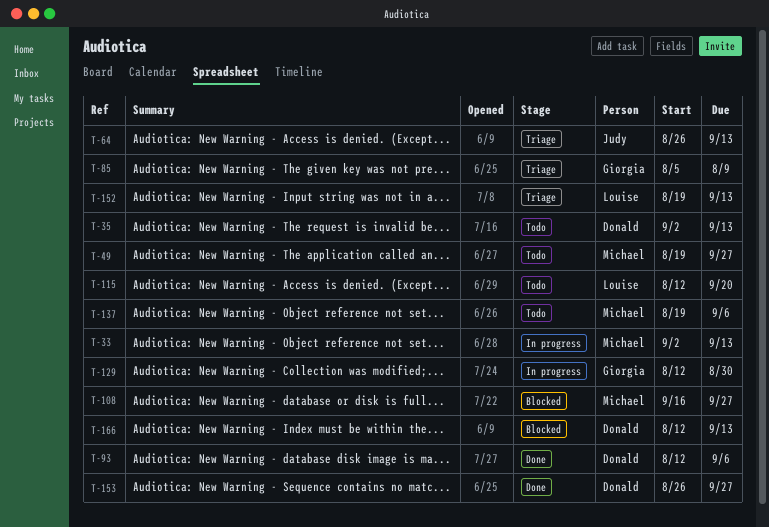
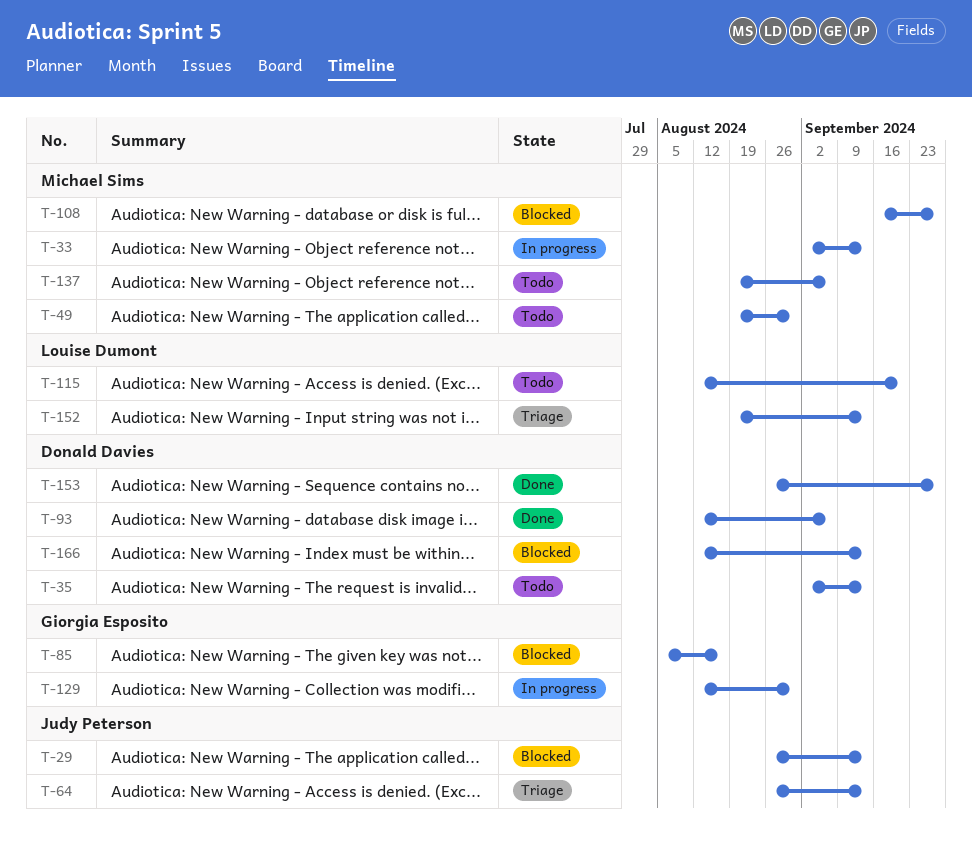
T-29: none -> present
T-49, due: Sep 27 -> Aug 30
T-85, status: Triage -> Blocked
T-85, due: Aug 9 -> Aug 16

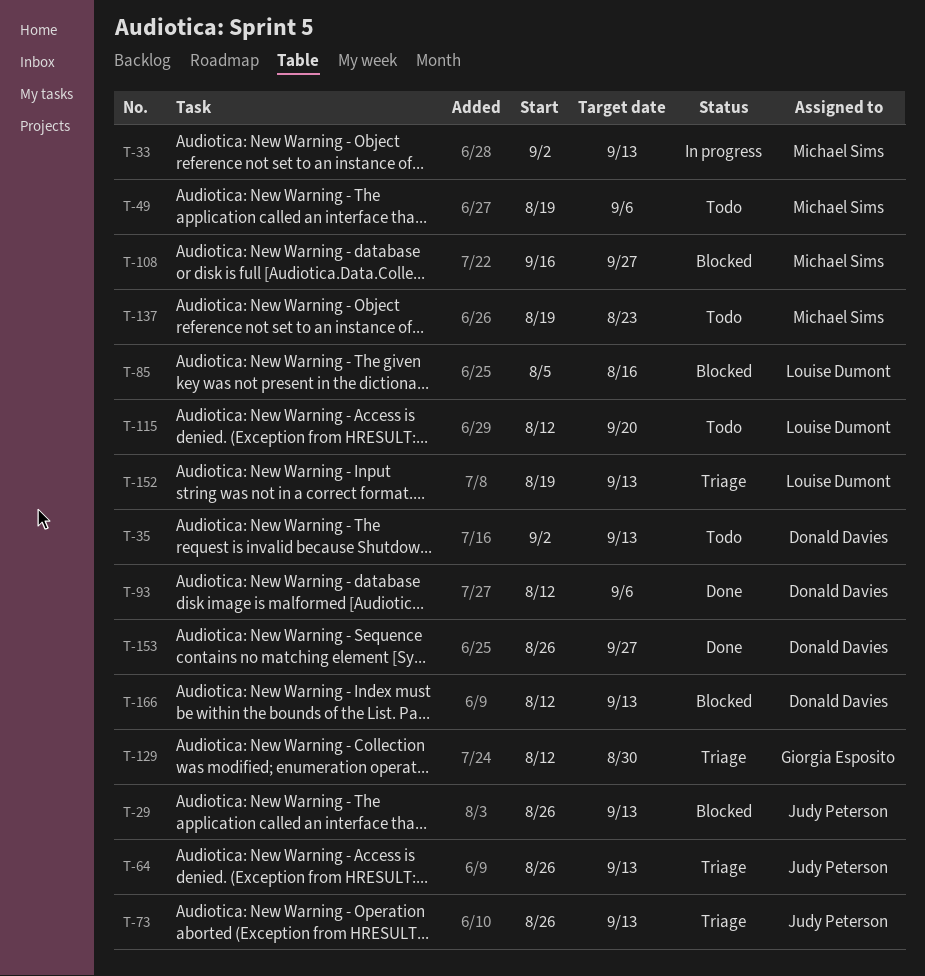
T-49, due: Aug 30 -> Sep 6
T-73: none -> present
T-85, owner: Giorgia Esposito -> Louise Dumont
T-129, status: In progress -> Triage
T-137, due: Sep 6 -> Aug 23

